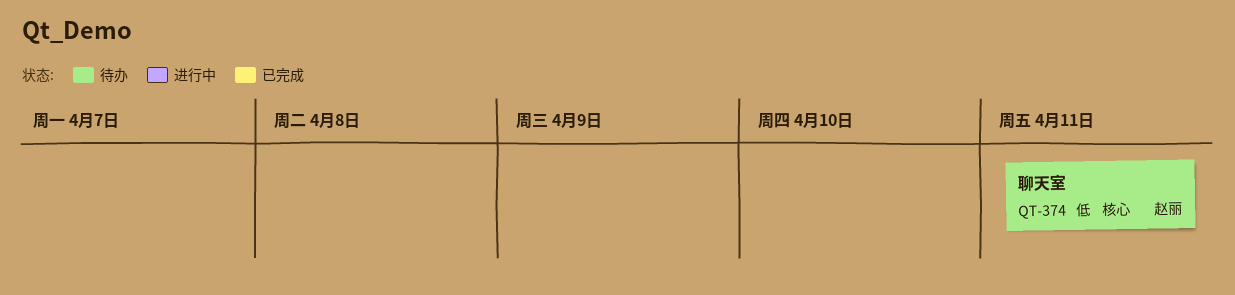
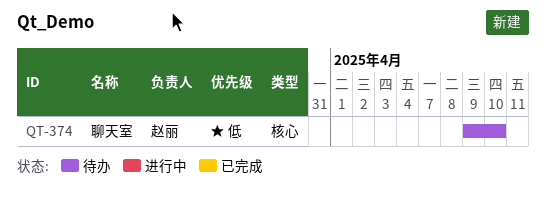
QT-374, due: Apr 11 -> Apr 10

